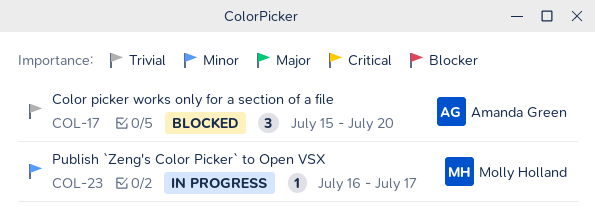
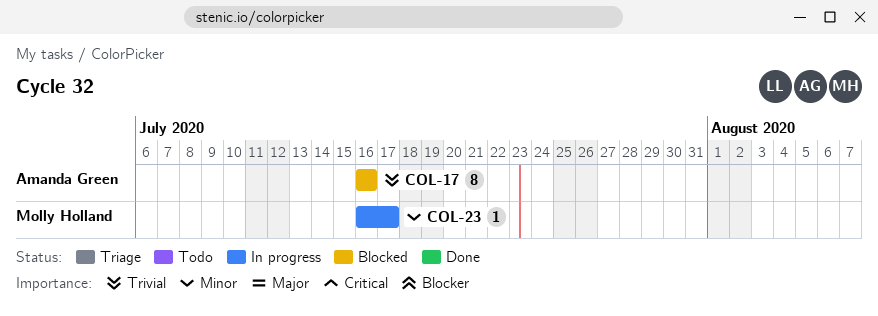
COL-17, estimate: 3 -> 8
COL-17, start: Jul 15 -> Jul 16
COL-17, due: Jul 20 -> Jul 16

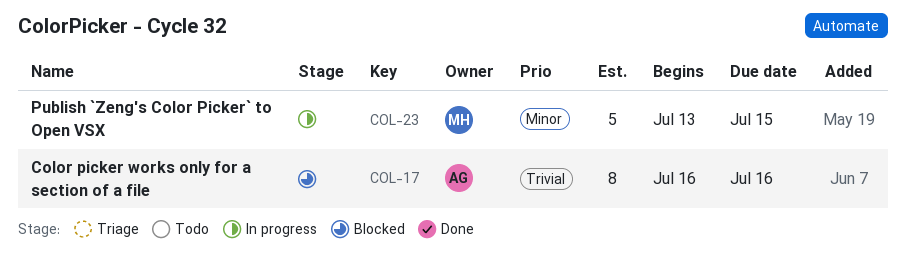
COL-23, estimate: 1 -> 5
COL-23, start: Jul 16 -> Jul 13
COL-23, due: Jul 17 -> Jul 15

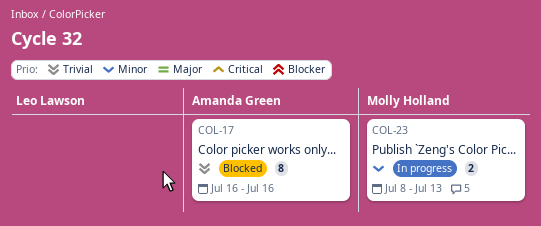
COL-23, estimate: 5 -> 2
COL-23, start: Jul 13 -> Jul 8
COL-23, due: Jul 15 -> Jul 13

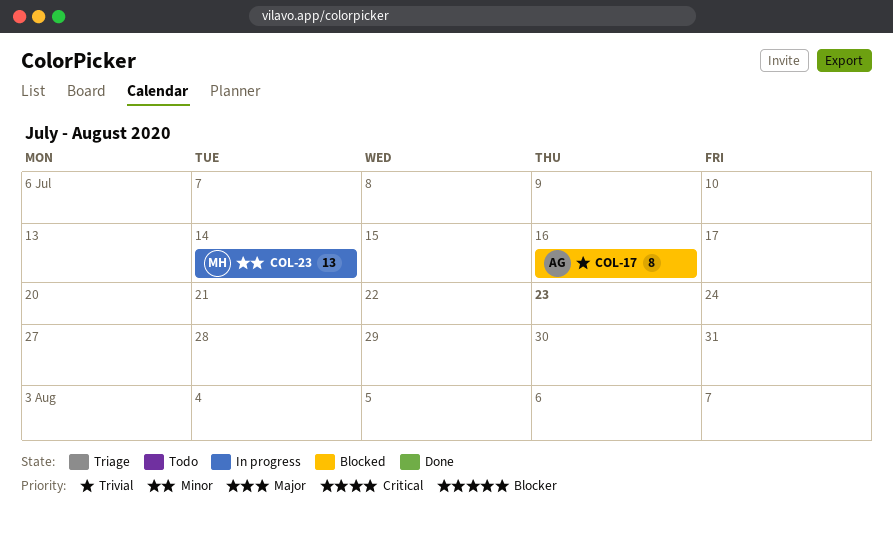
COL-23, estimate: 2 -> 13
COL-23, start: Jul 8 -> Jul 14
COL-23, due: Jul 13 -> Jul 14

